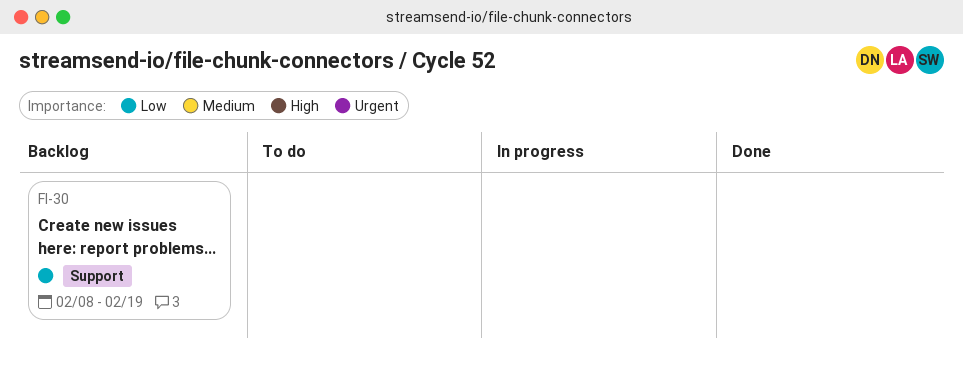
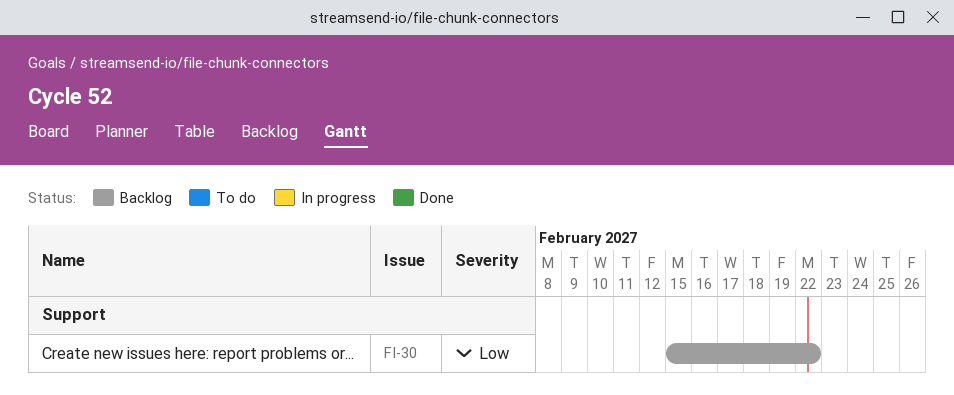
FI-30, start: Feb 8 -> Feb 15
FI-30, due: Feb 19 -> Feb 22

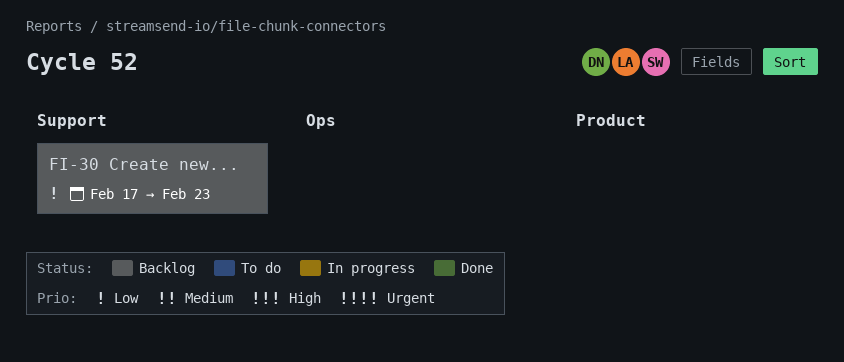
FI-30, start: Feb 15 -> Feb 17
FI-30, due: Feb 22 -> Feb 23

